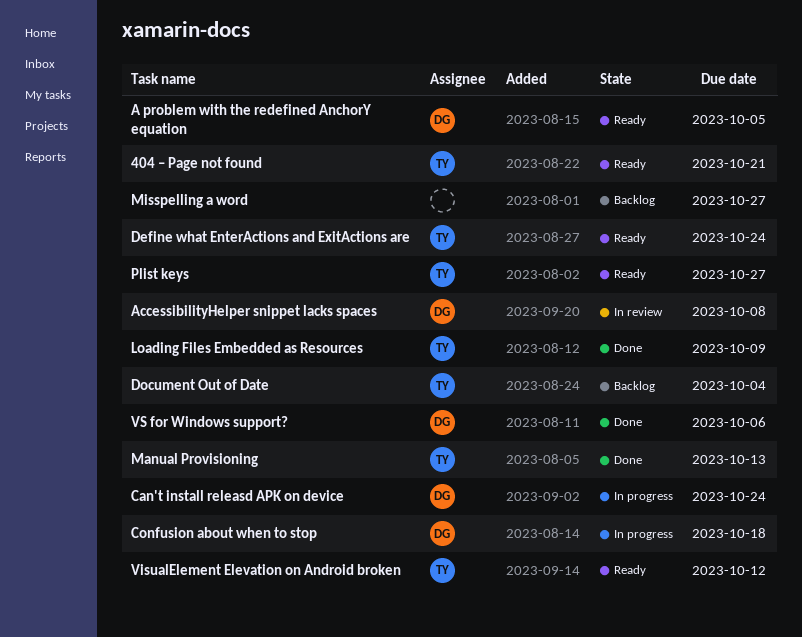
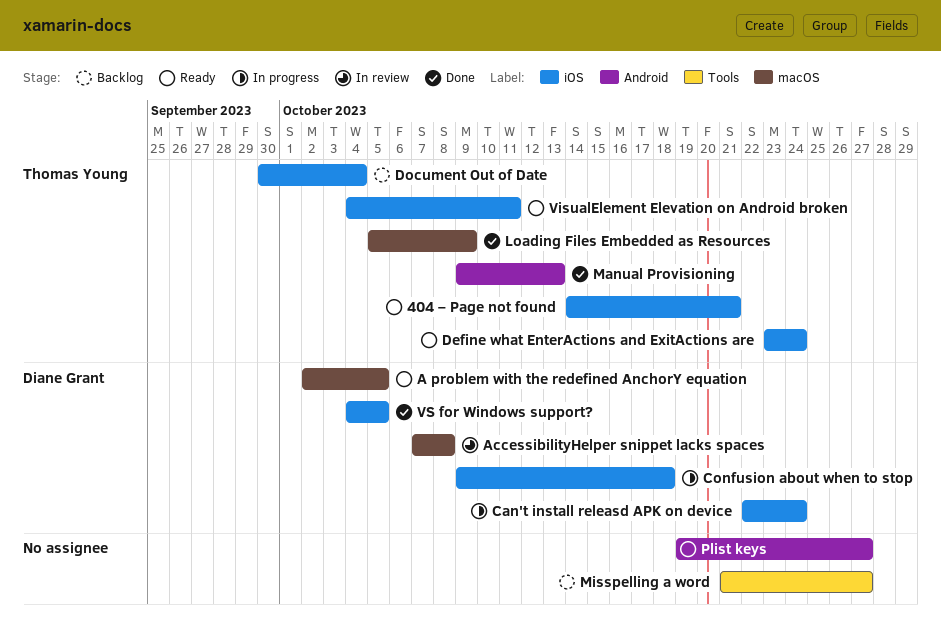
Plist keys, owner: Thomas Young -> none
VisualElement Elevation on Android broken, due: Oct 12 -> Oct 11
VS for Windows support?, due: Oct 6 -> Oct 5

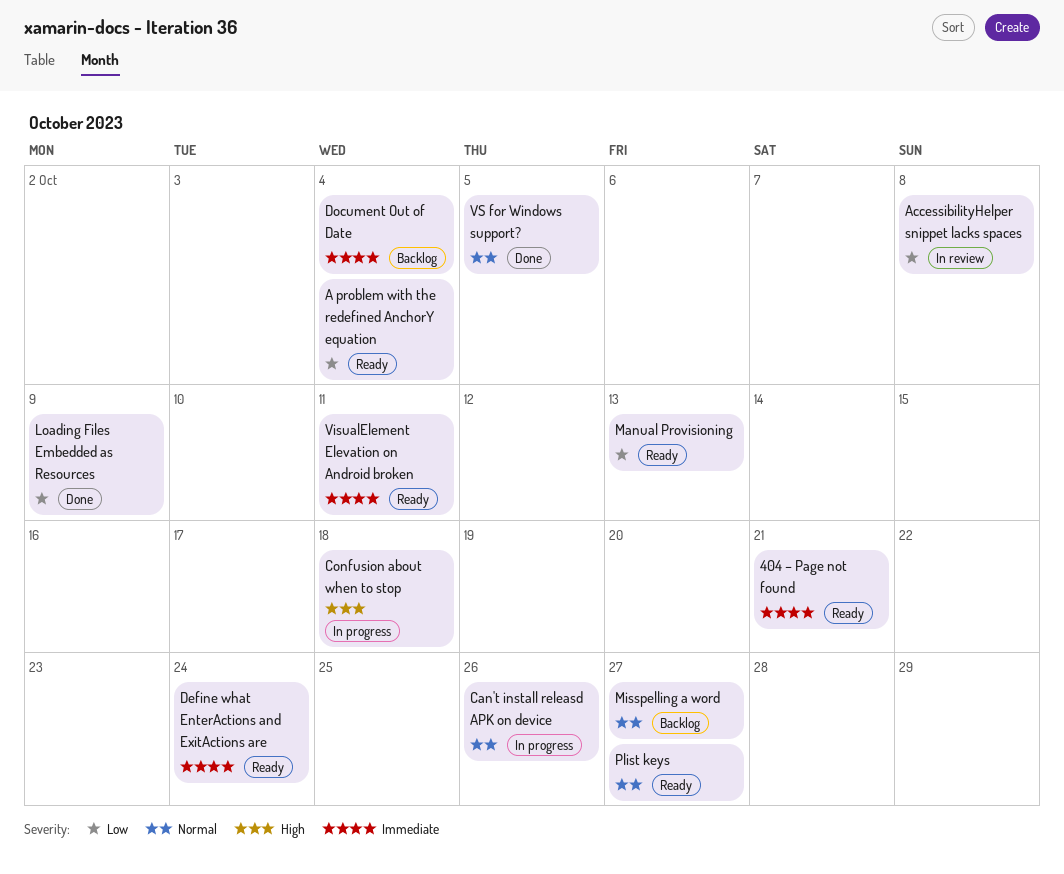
A problem with the redefined AnchorY equation, due: Oct 5 -> Oct 4
Can't install releasd APK on device, due: Oct 24 -> Oct 26
Manual Provisioning, status: Done -> Ready

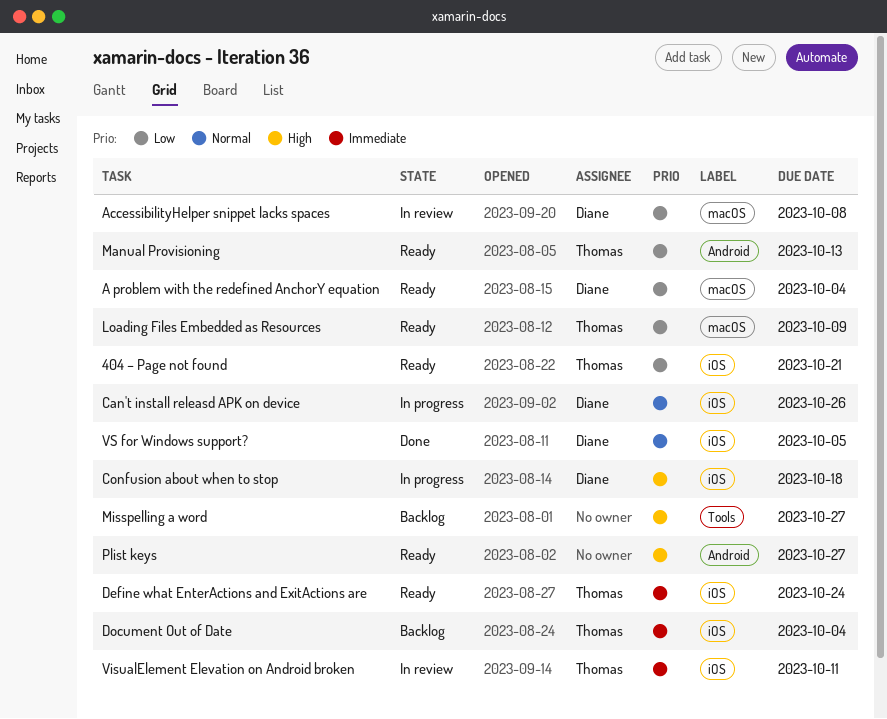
404 – Page not found, priority: Immediate -> Low
Loading Files Embedded as Resources, status: Done -> Ready
Misspelling a word, priority: Normal -> High
Plist keys, priority: Normal -> High
VisualElement Elevation on Android broken, status: Ready -> In review

